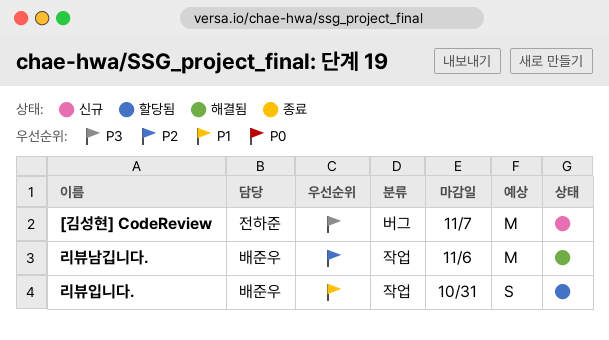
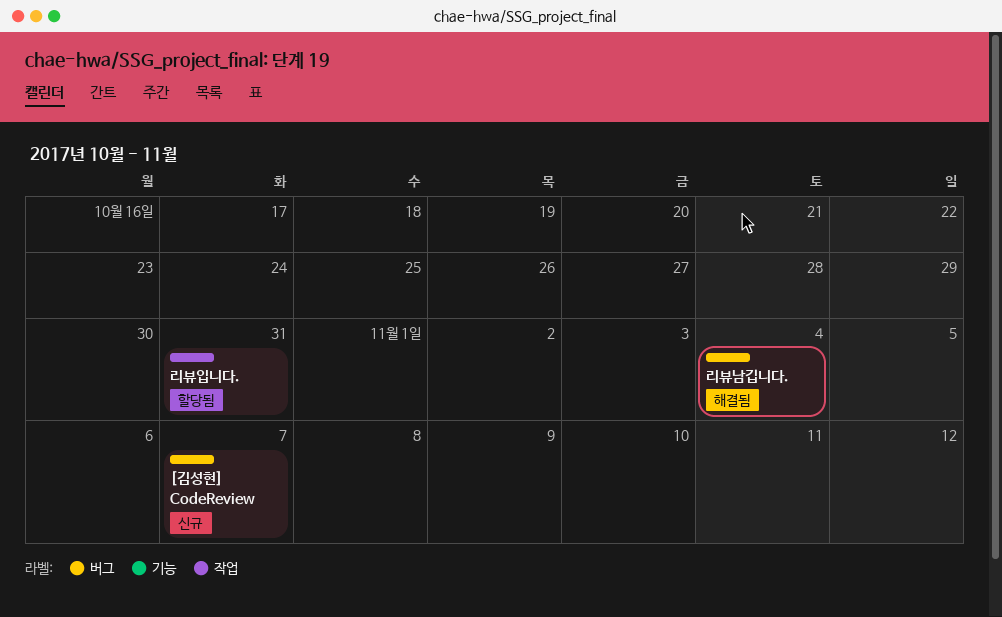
리뷰남깁니다., label: 작업 -> 버그
리뷰남깁니다., due: Nov 6 -> Nov 4

